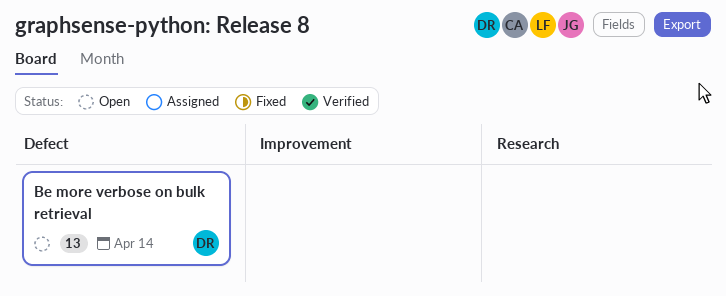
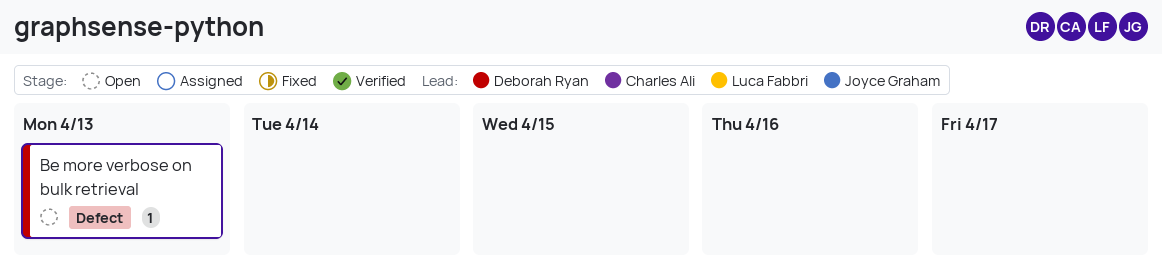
Be more verbose on bulk retrieval, estimate: 13 -> 1
Be more verbose on bulk retrieval, due: Apr 14 -> Apr 13

